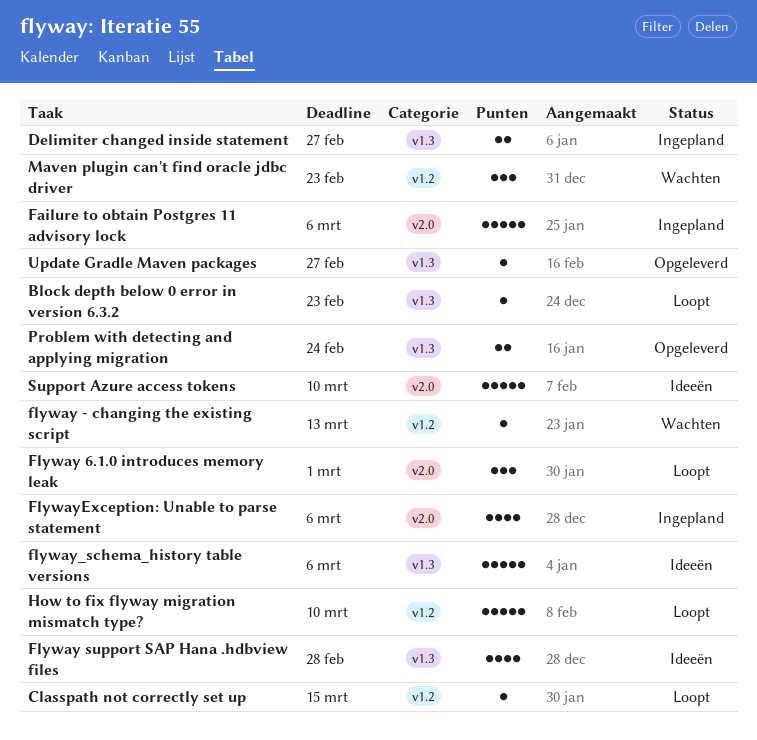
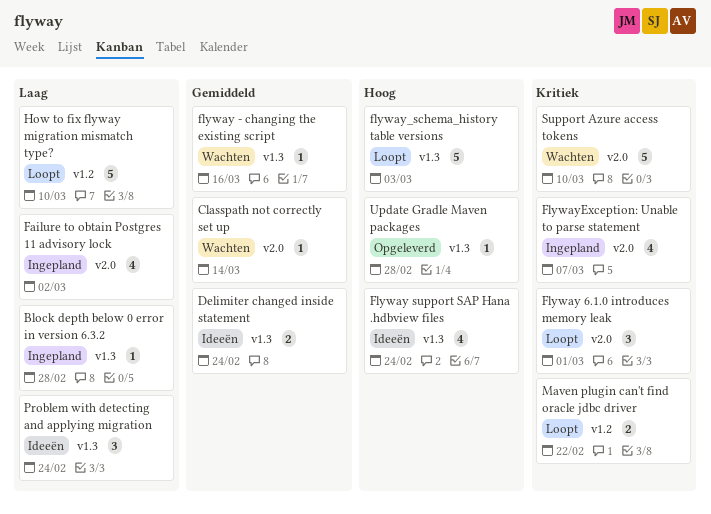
Block depth below 0 error in version 6.3.2, status: Loopt -> Ingepland
Block depth below 0 error in version 6.3.2, due: Feb 23 -> Feb 28
Classpath not correctly set up, status: Loopt -> Wachten
Classpath not correctly set up, label: v1.2 -> v2.0
Classpath not correctly set up, due: Mar 15 -> Mar 14
Delimiter changed inside statement, status: Ingepland -> Ideeën
Delimiter changed inside statement, due: Feb 27 -> Feb 24
Failure to obtain Postgres 11 advisory lock, estimate: 5 -> 4
Failure to obtain Postgres 11 advisory lock, due: Mar 6 -> Mar 2
flyway - changing the existing script, label: v1.2 -> v1.3
flyway - changing the existing script, due: Mar 13 -> Mar 16
Flyway support SAP Hana .hdbview files, due: Feb 28 -> Feb 24
flyway_schema_history table versions, status: Ideeën -> Loopt
flyway_schema_history table versions, due: Mar 6 -> Mar 3
FlywayException: Unable to parse statement, due: Mar 6 -> Mar 7
Maven plugin can't find oracle jdbc driver, status: Wachten -> Loopt
Maven plugin can't find oracle jdbc driver, estimate: 3 -> 2
Maven plugin can't find oracle jdbc driver, due: Feb 23 -> Feb 22
Problem with detecting and applying migration, status: Opgeleverd -> Ideeën
Problem with detecting and applying migration, estimate: 2 -> 3
Support Azure access tokens, status: Ideeën -> Wachten
Update Gradle Maven packages, due: Feb 27 -> Feb 28

